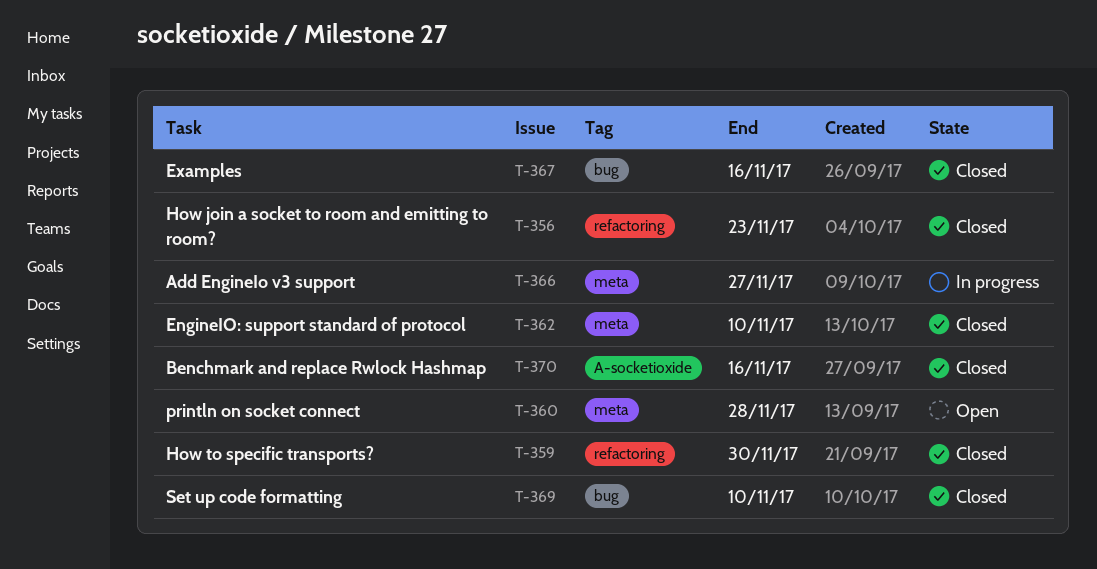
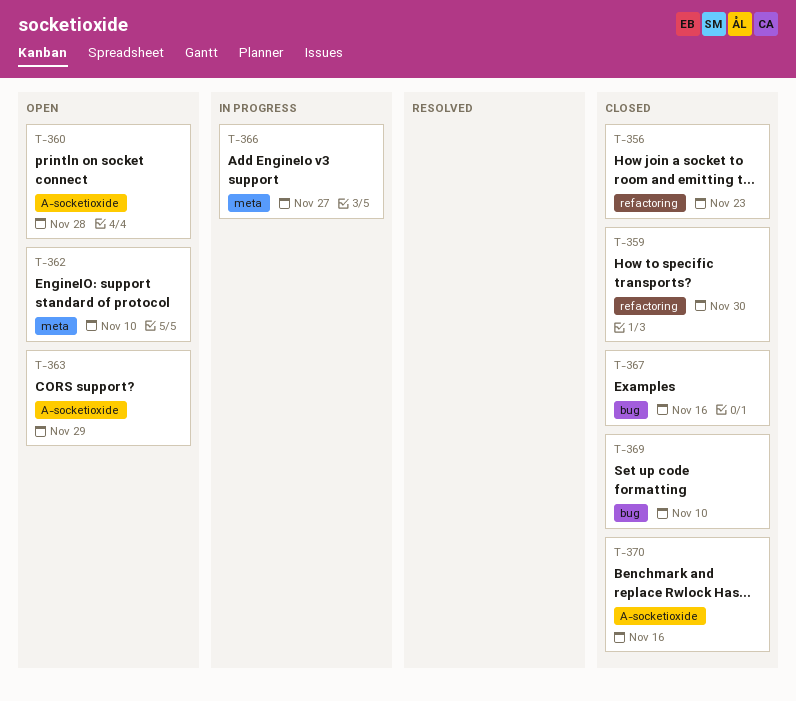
T-360, label: meta -> A-socketioxide
T-362, status: Closed -> Open
T-363: none -> present

